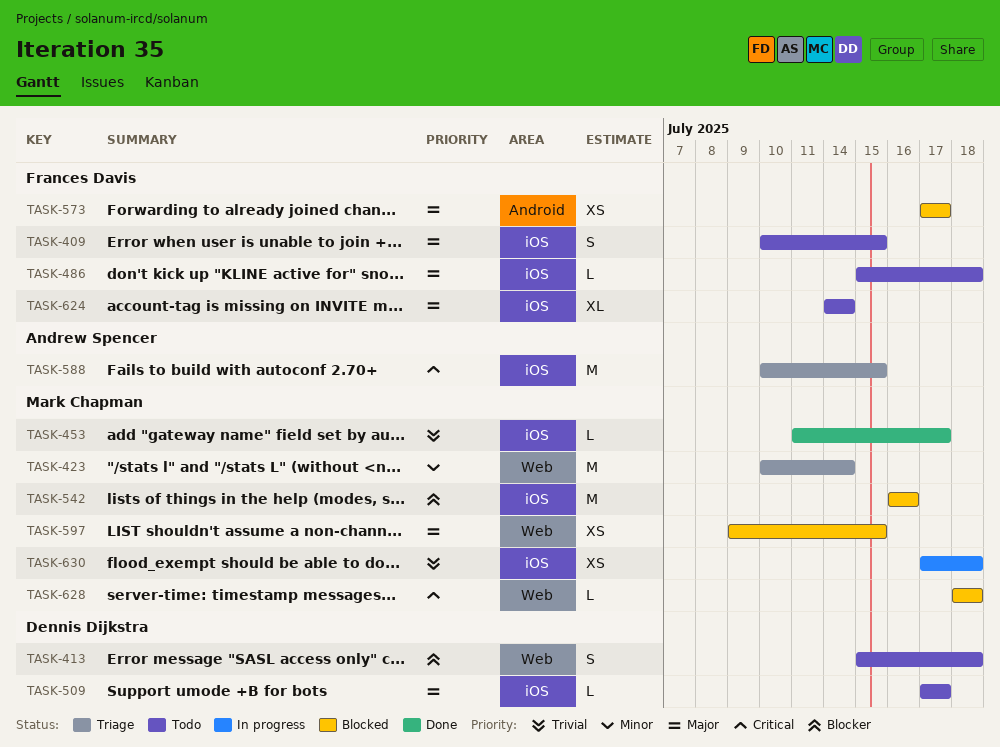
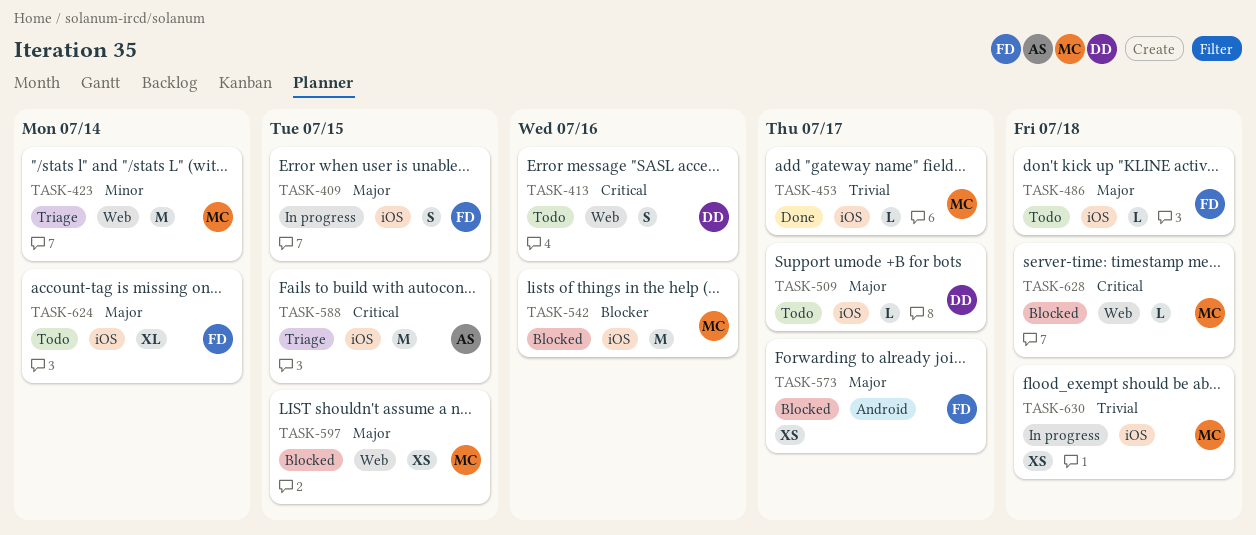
TASK-409, status: Todo -> In progress
TASK-413, priority: Blocker -> Critical
TASK-413, due: Jul 18 -> Jul 16

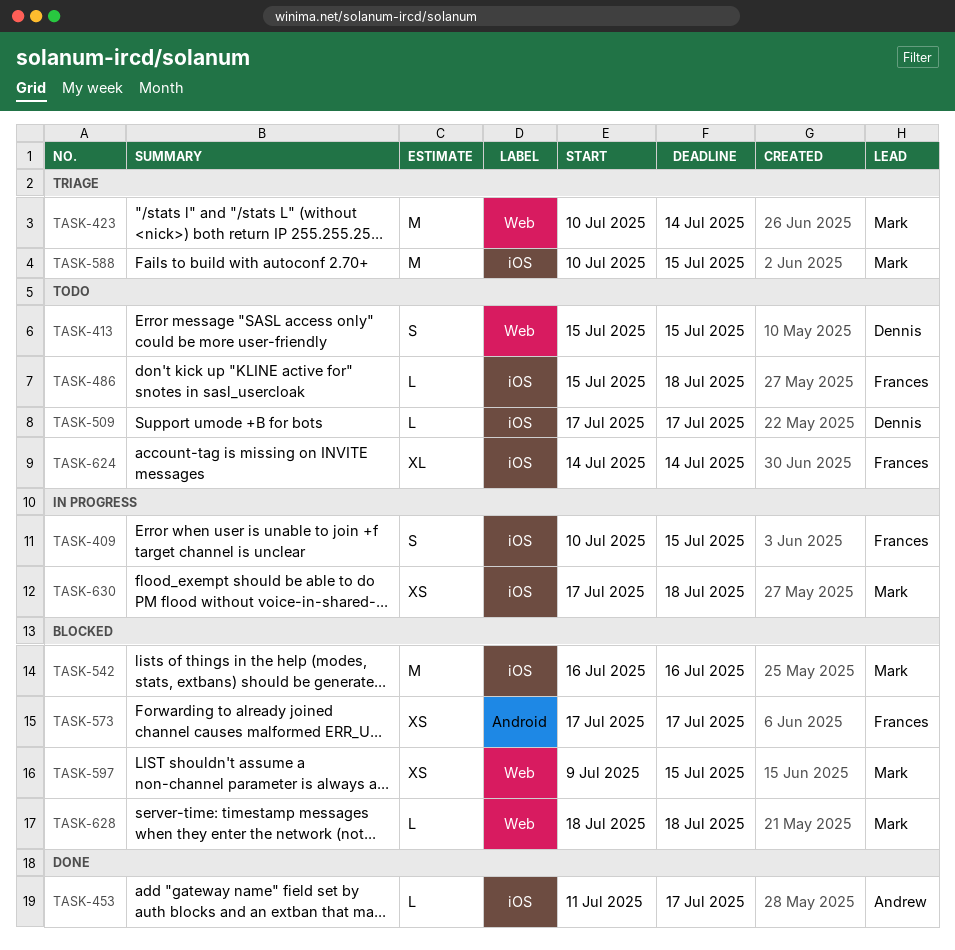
TASK-413, due: Jul 16 -> Jul 15
TASK-453, owner: Mark -> Andrew
TASK-588, owner: Andrew -> Mark

